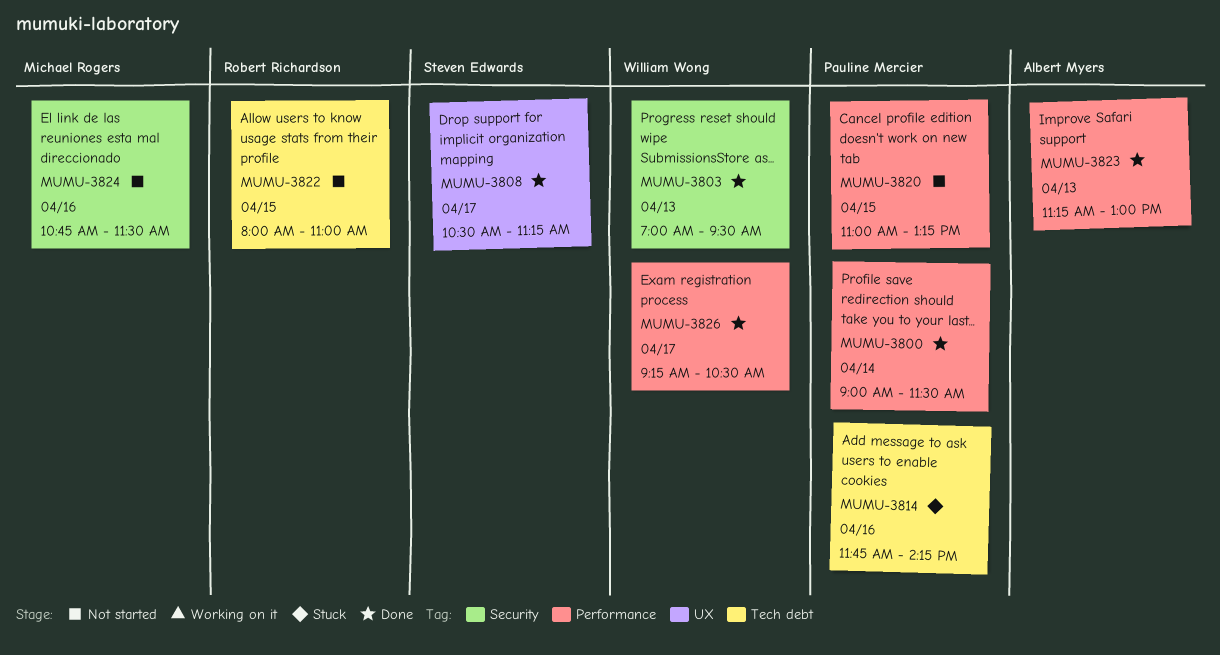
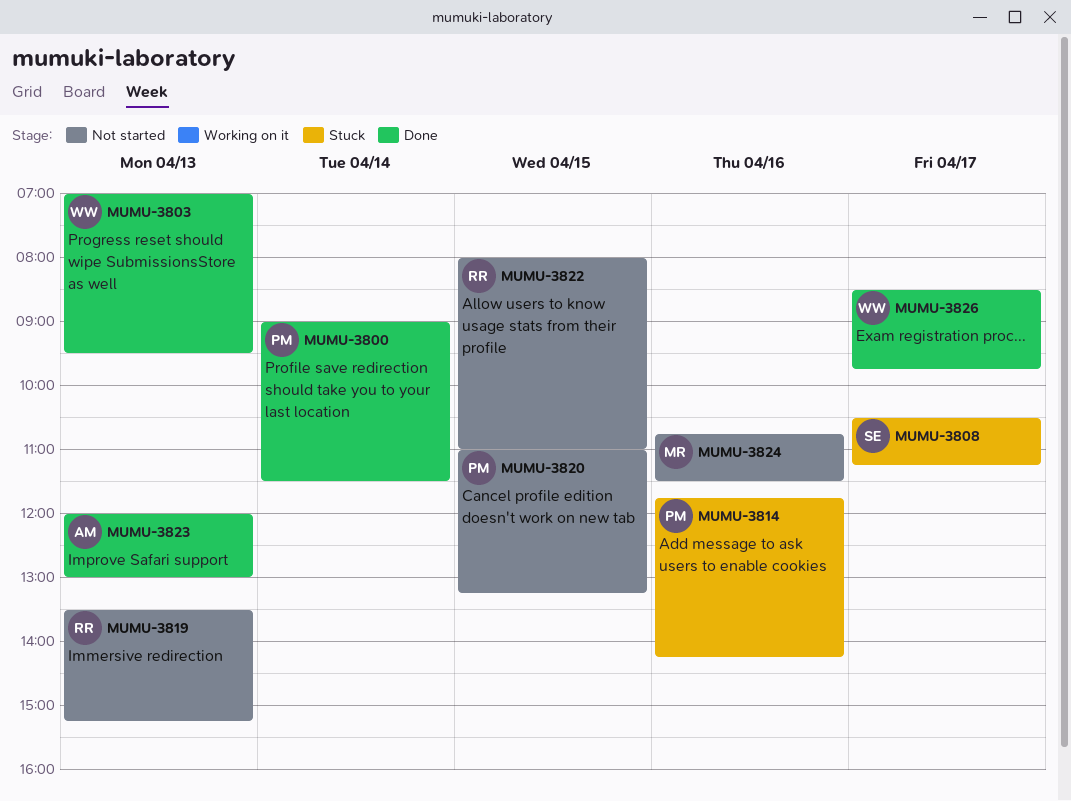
MUMU-3808, status: Done -> Stuck
MUMU-3819: none -> present
MUMU-3823, begins: 11:15 -> 12:00
MUMU-3826, begins: 09:15 -> 08:30
MUMU-3826, ends: 10:30 -> 09:45

